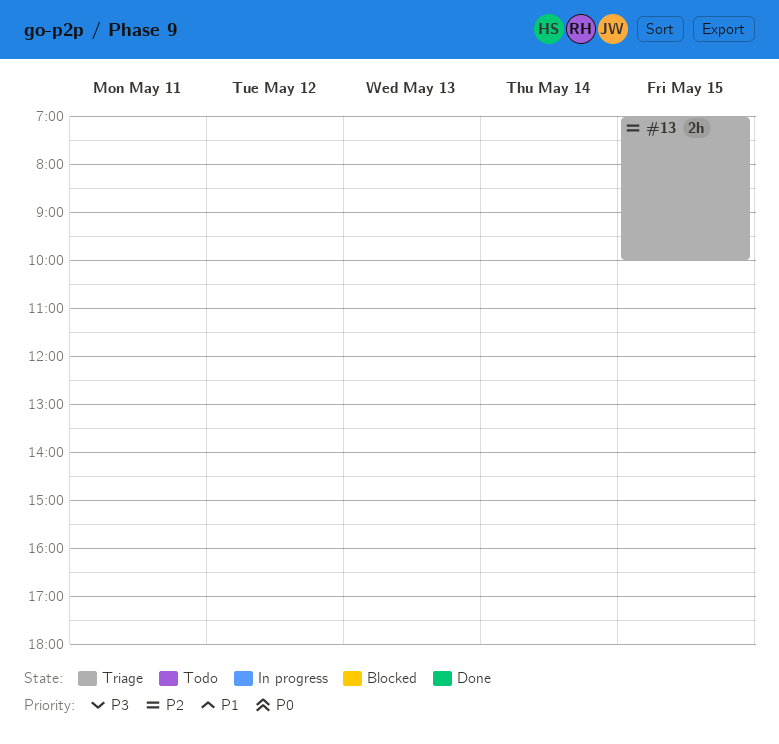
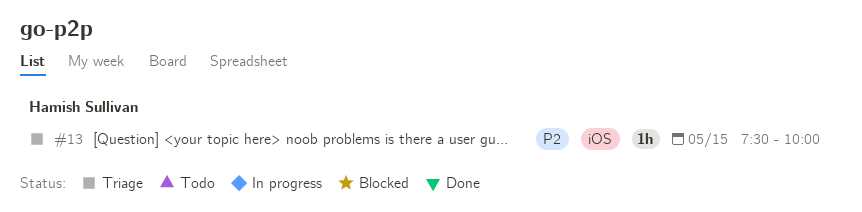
#13, estimate: 2h -> 1h
#13, begins: 07:00 -> 07:30

